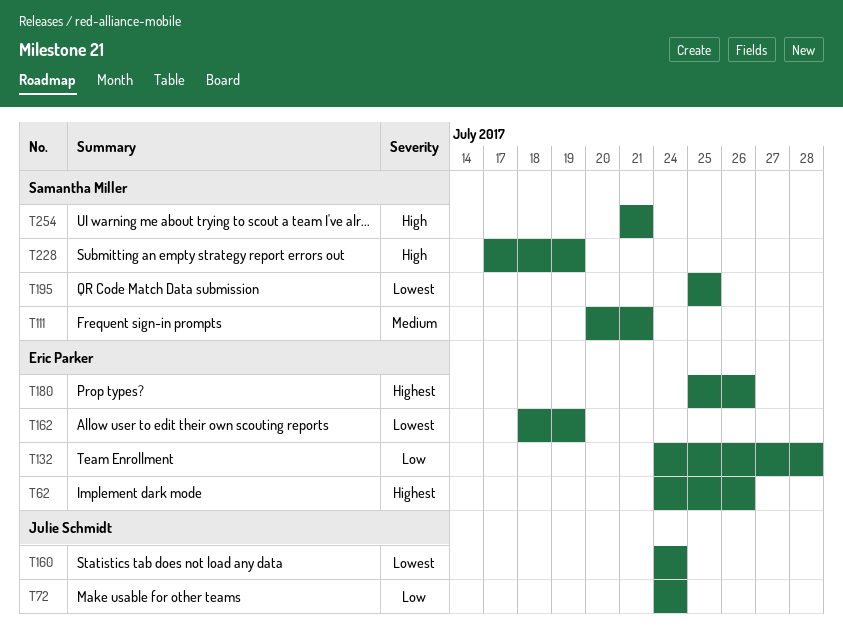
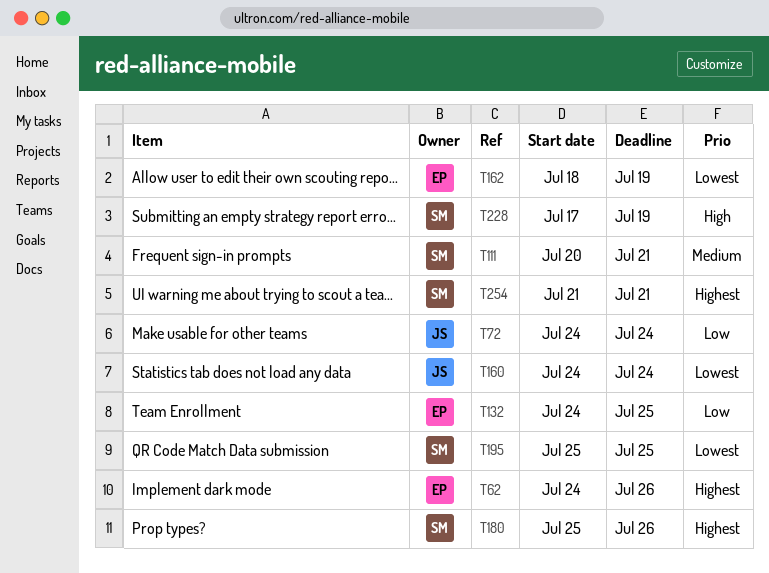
T132, due: Jul 28 -> Jul 25
T180, owner: Eric Parker -> Samantha Miller
T254, priority: High -> Highest

